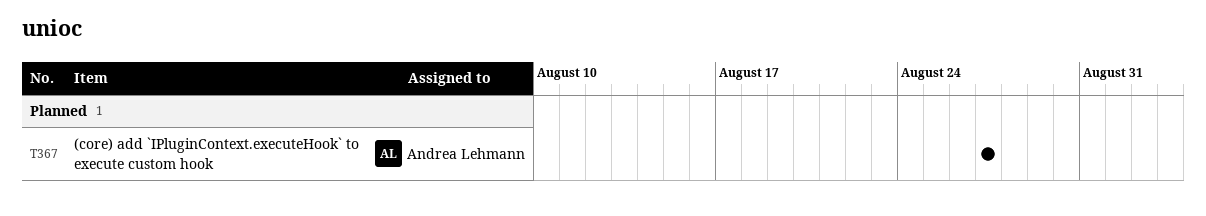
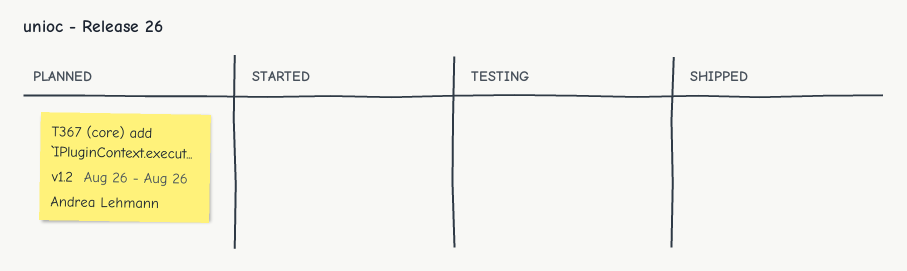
T367, start: Aug 27 -> Aug 26
T367, due: Aug 27 -> Aug 26

